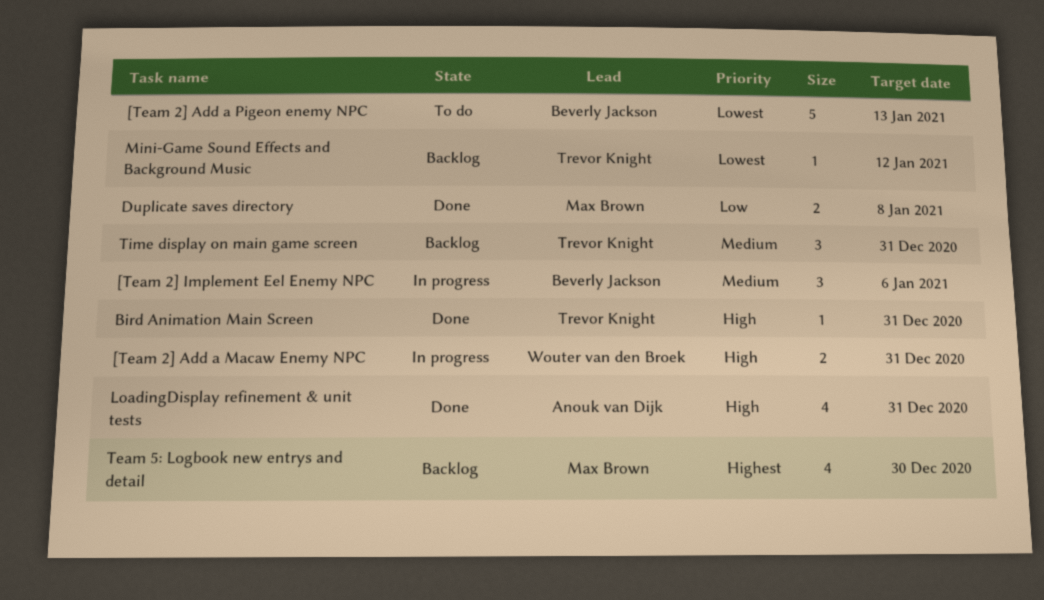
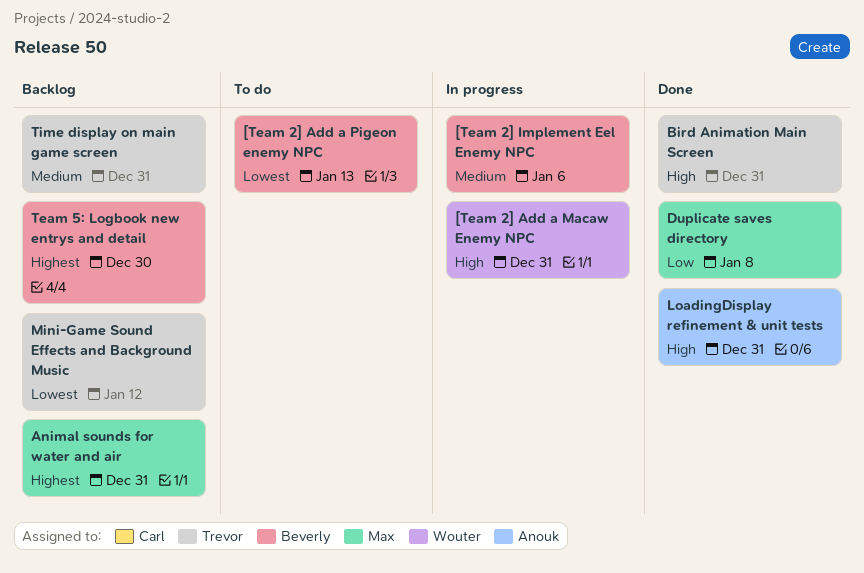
Animal sounds for water and air: none -> present
Team 5: Logbook new entrys and detail, owner: Max Brown -> Beverly Jackson

